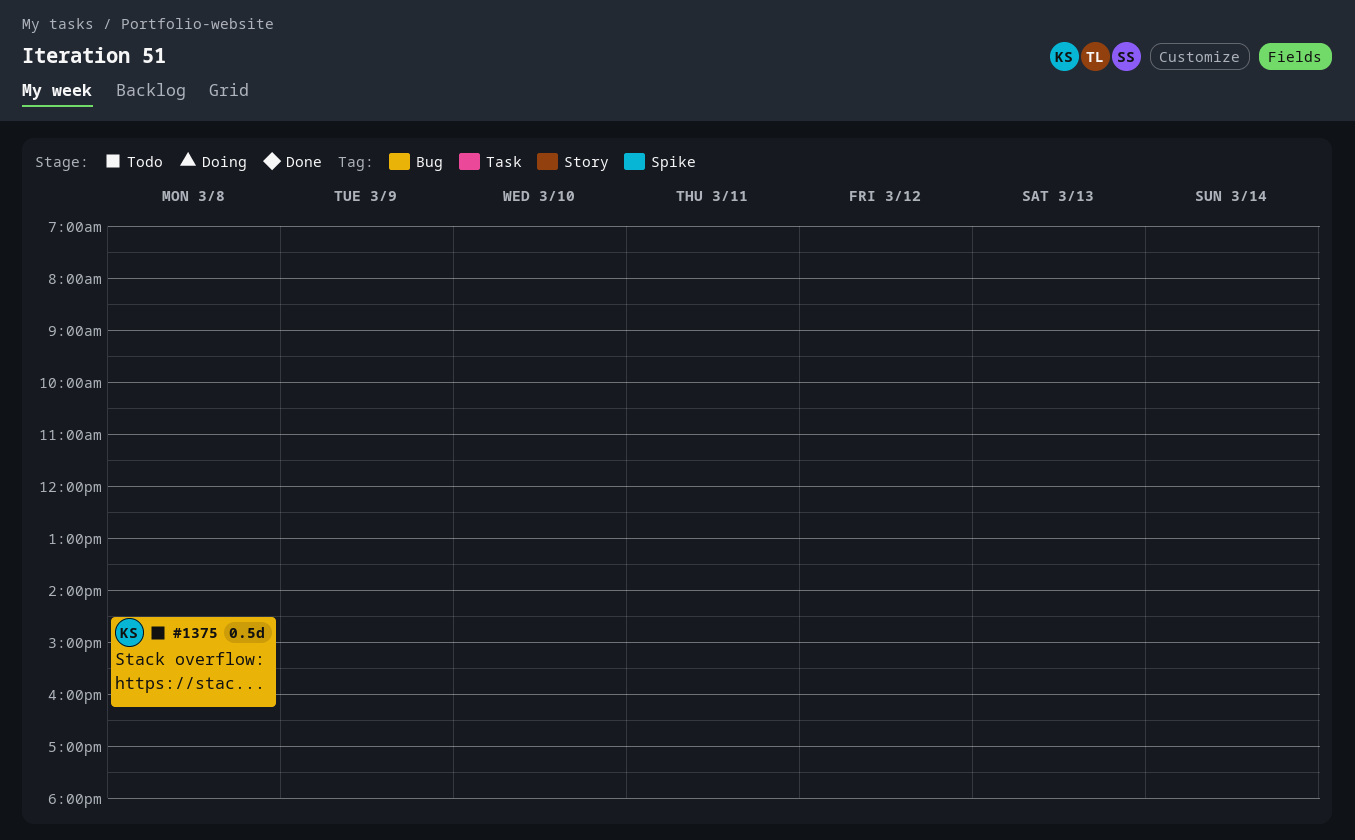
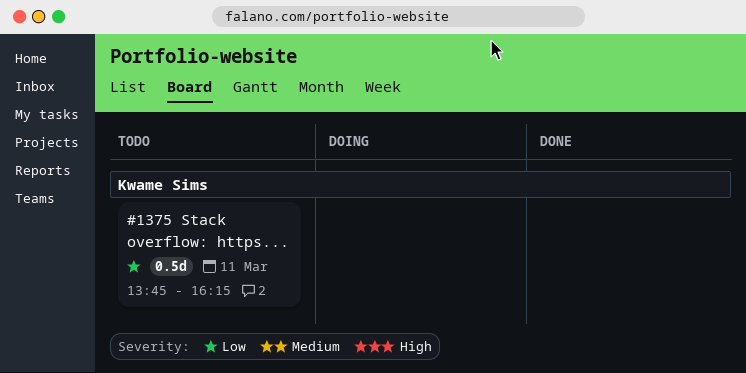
#1375, day: Mar 8 -> Mar 11
#1375, begins: 14:30 -> 13:45

